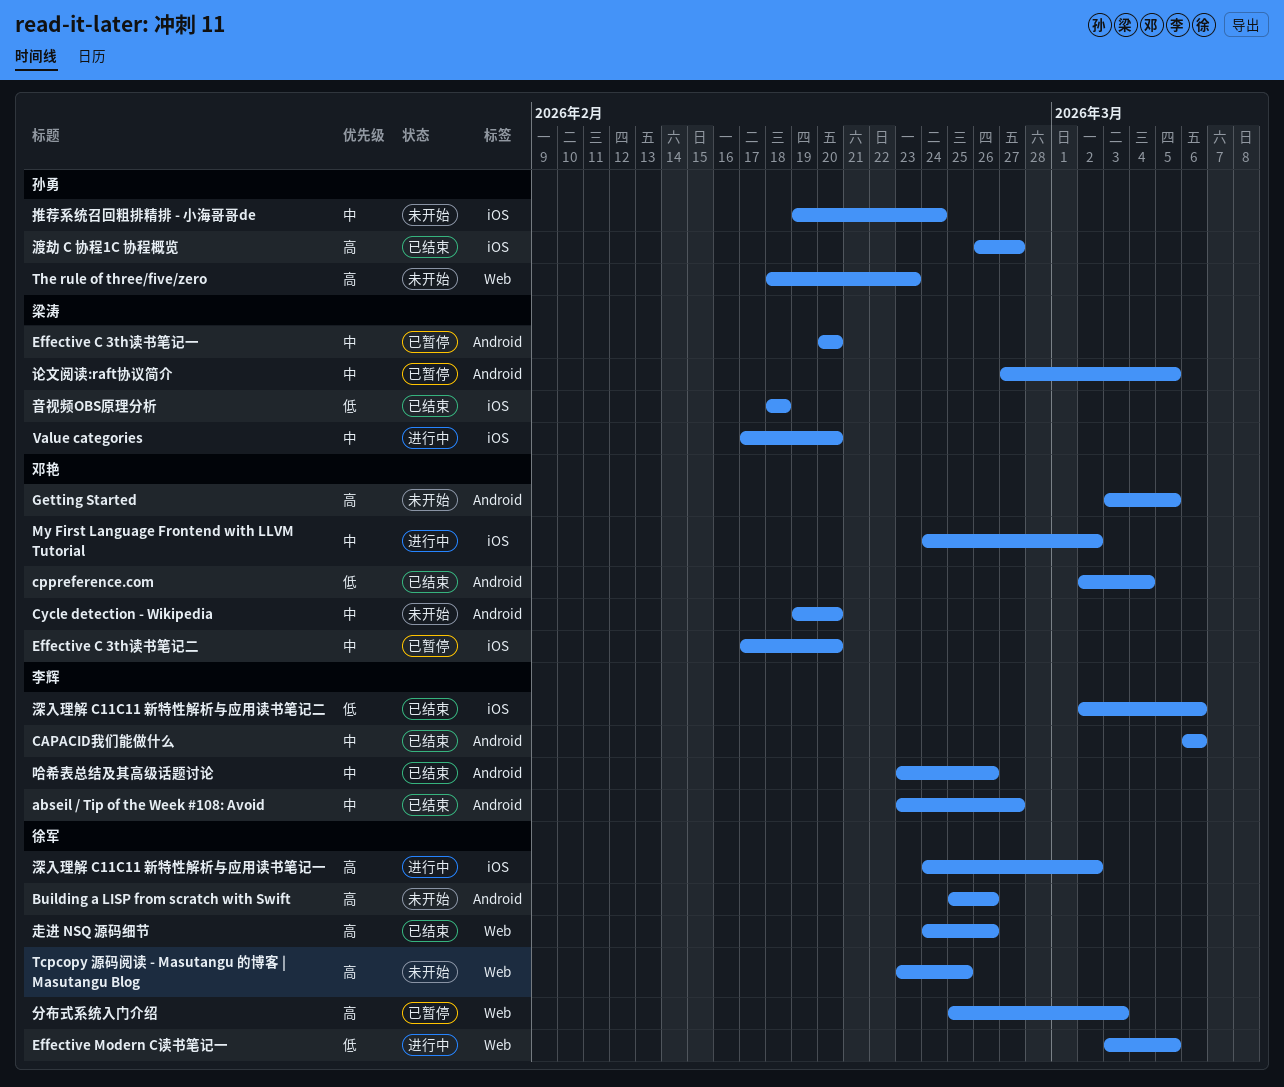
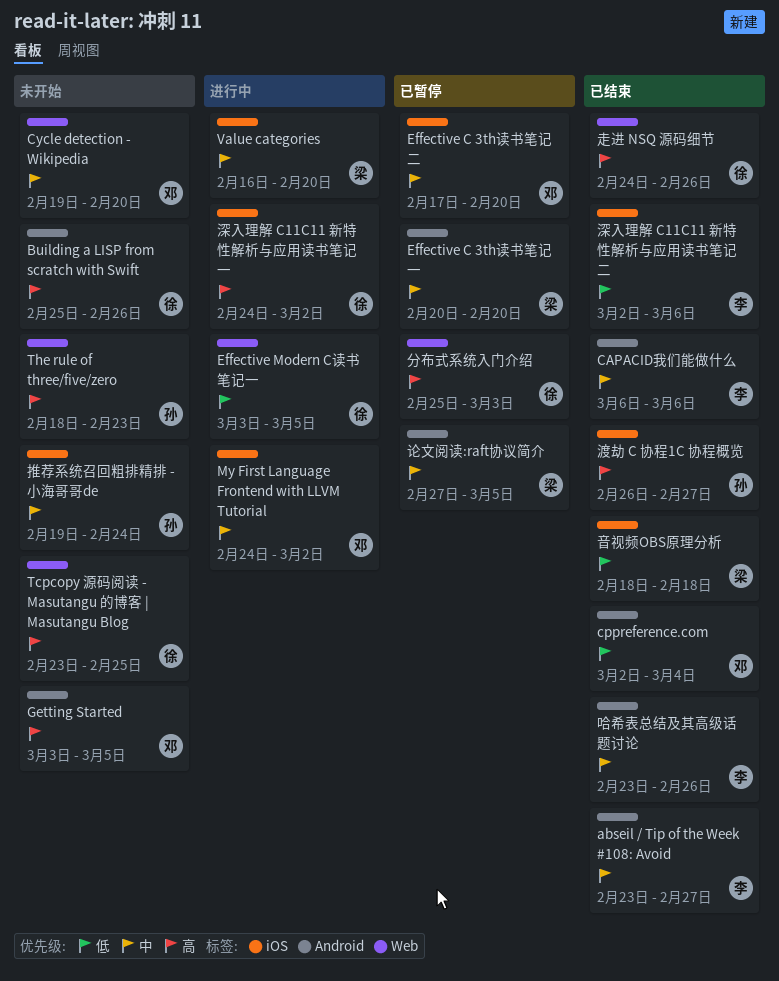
Cycle detection - Wikipedia, label: Android -> Web
Value categories, start: Feb 17 -> Feb 16

